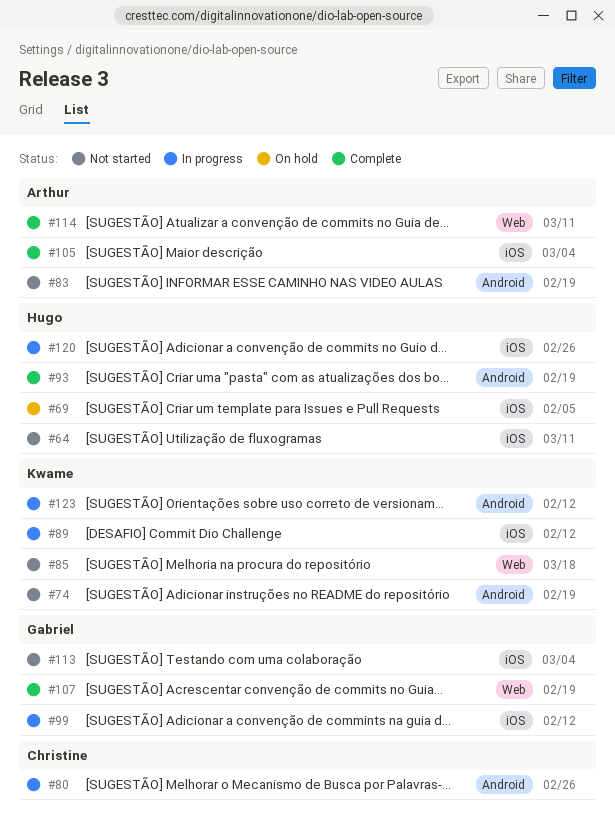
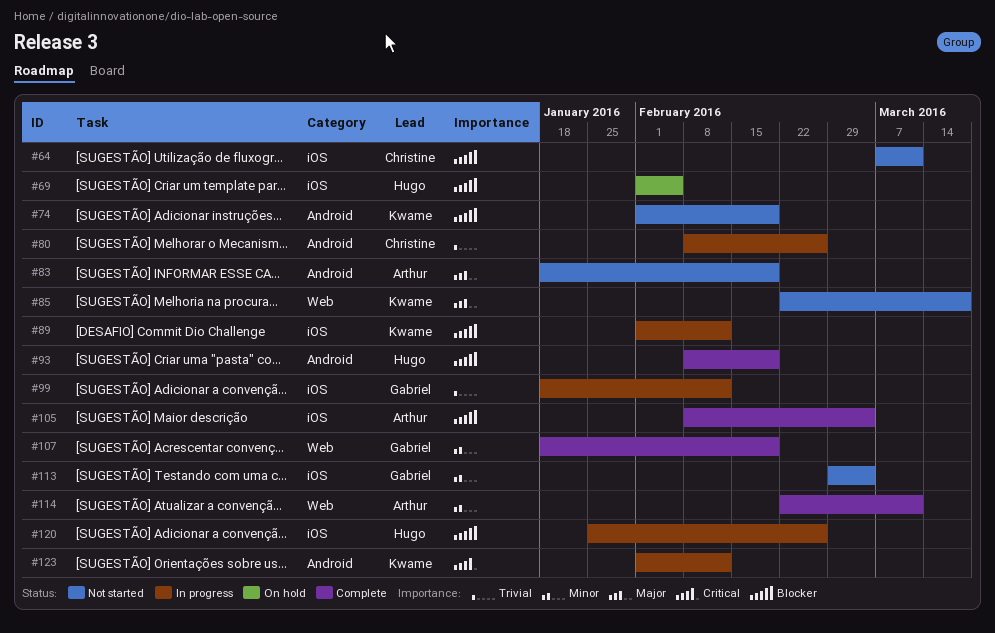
#64, owner: Hugo -> Christine

